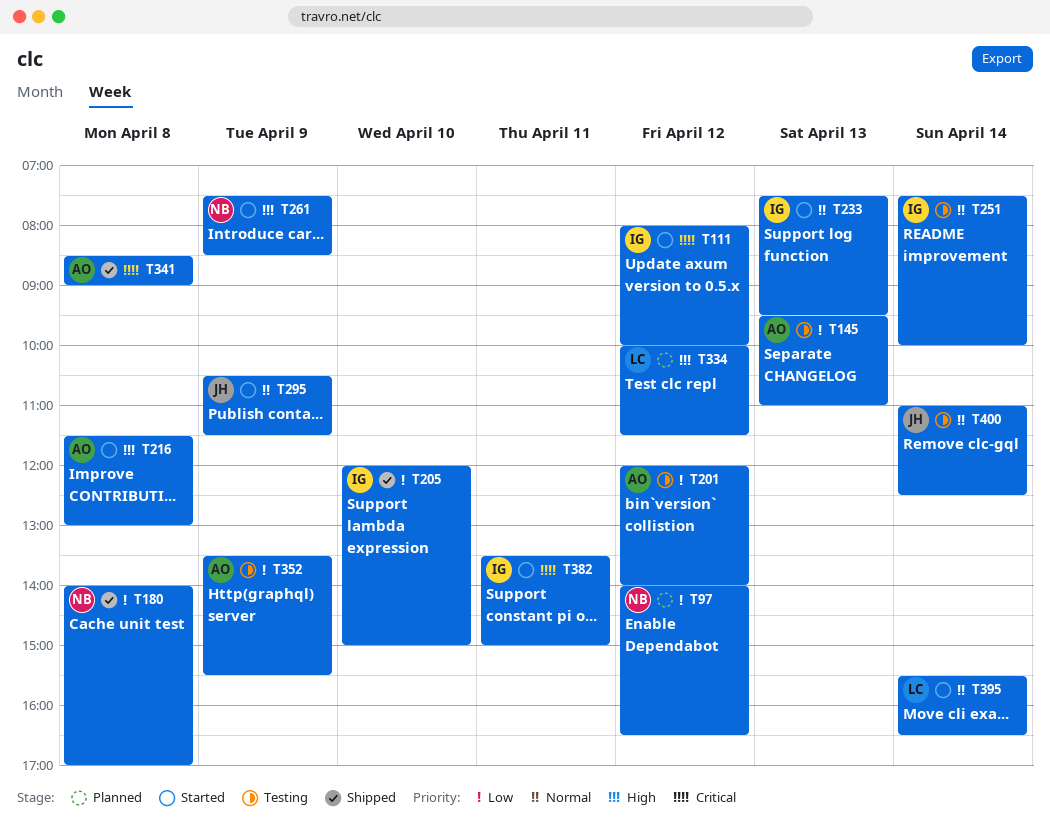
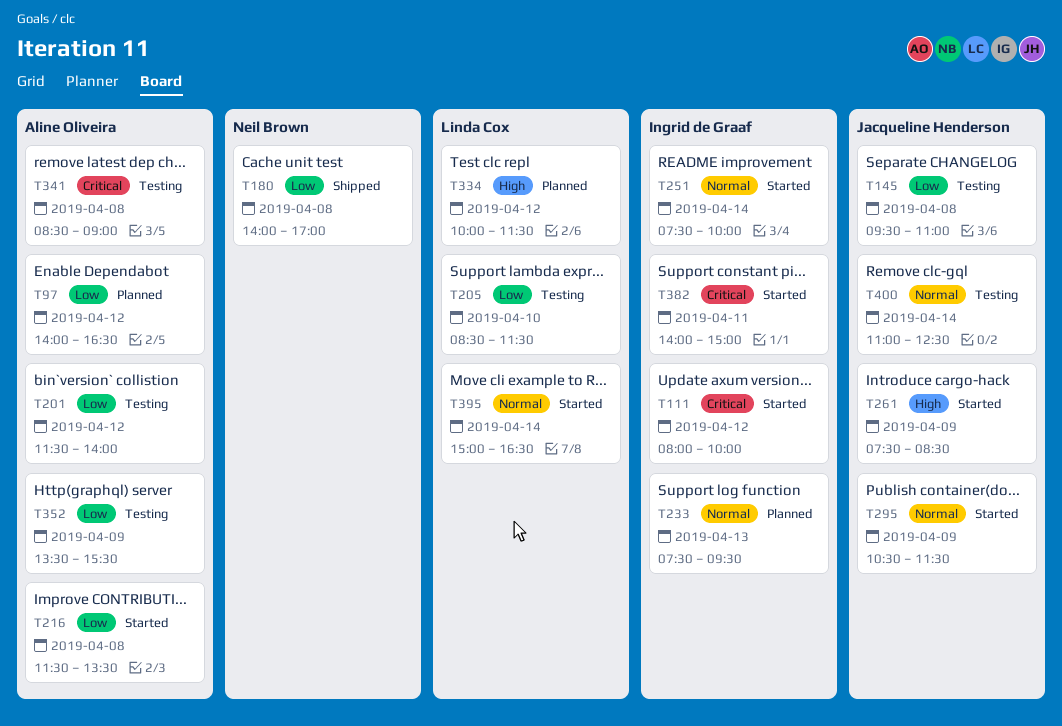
T97, owner: Neil Brown -> Aline Oliveira
T145, owner: Aline Oliveira -> Jacqueline Henderson
T145, day: Apr 13 -> Apr 8
T201, begins: 12:00 -> 11:30
T205, status: Shipped -> Testing
T205, owner: Ingrid de Graaf -> Linda Cox
T205, begins: 12:00 -> 08:30
T205, ends: 15:00 -> 11:30
T216, priority: High -> Low
T216, ends: 13:00 -> 13:30
T233, status: Started -> Planned
T251, status: Testing -> Started
T261, owner: Neil Brown -> Jacqueline Henderson
T341, status: Shipped -> Testing
T382, begins: 13:30 -> 14:00
T395, begins: 15:30 -> 15:00

